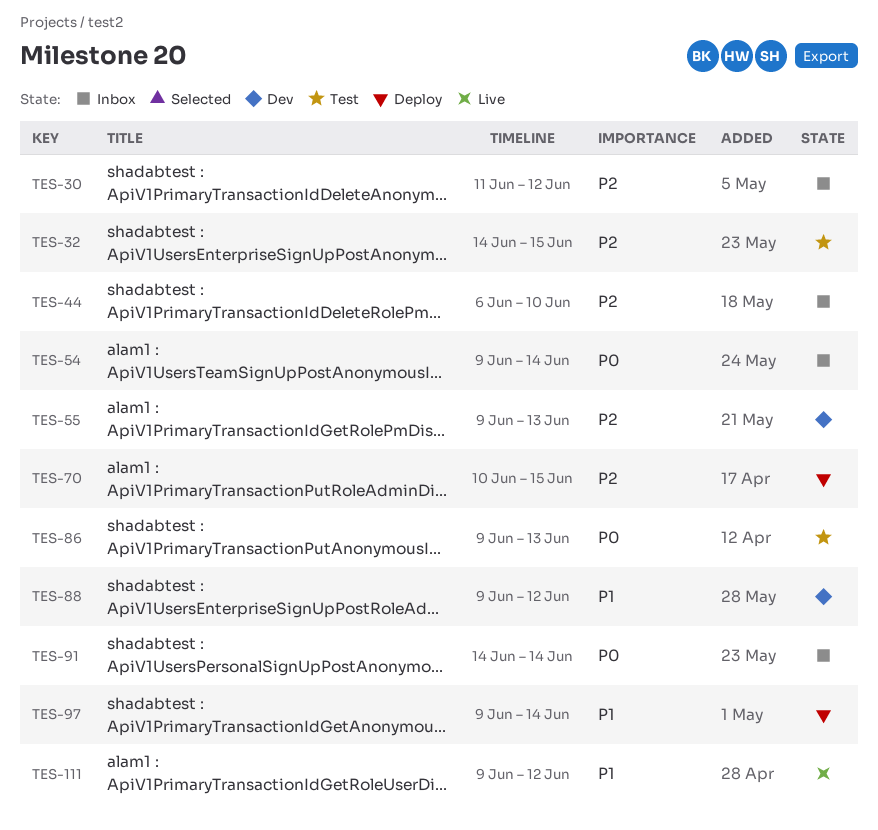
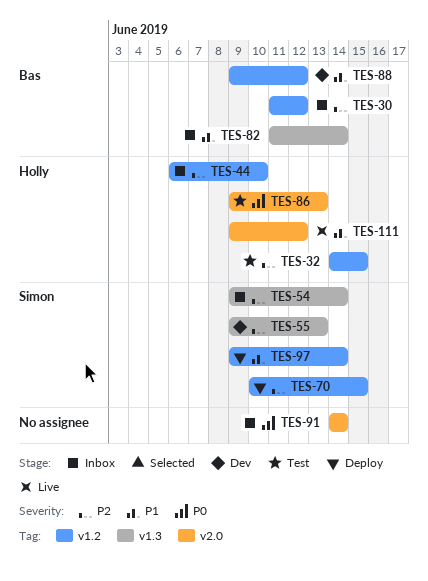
TES-54, priority: P0 -> P2
TES-82: none -> present

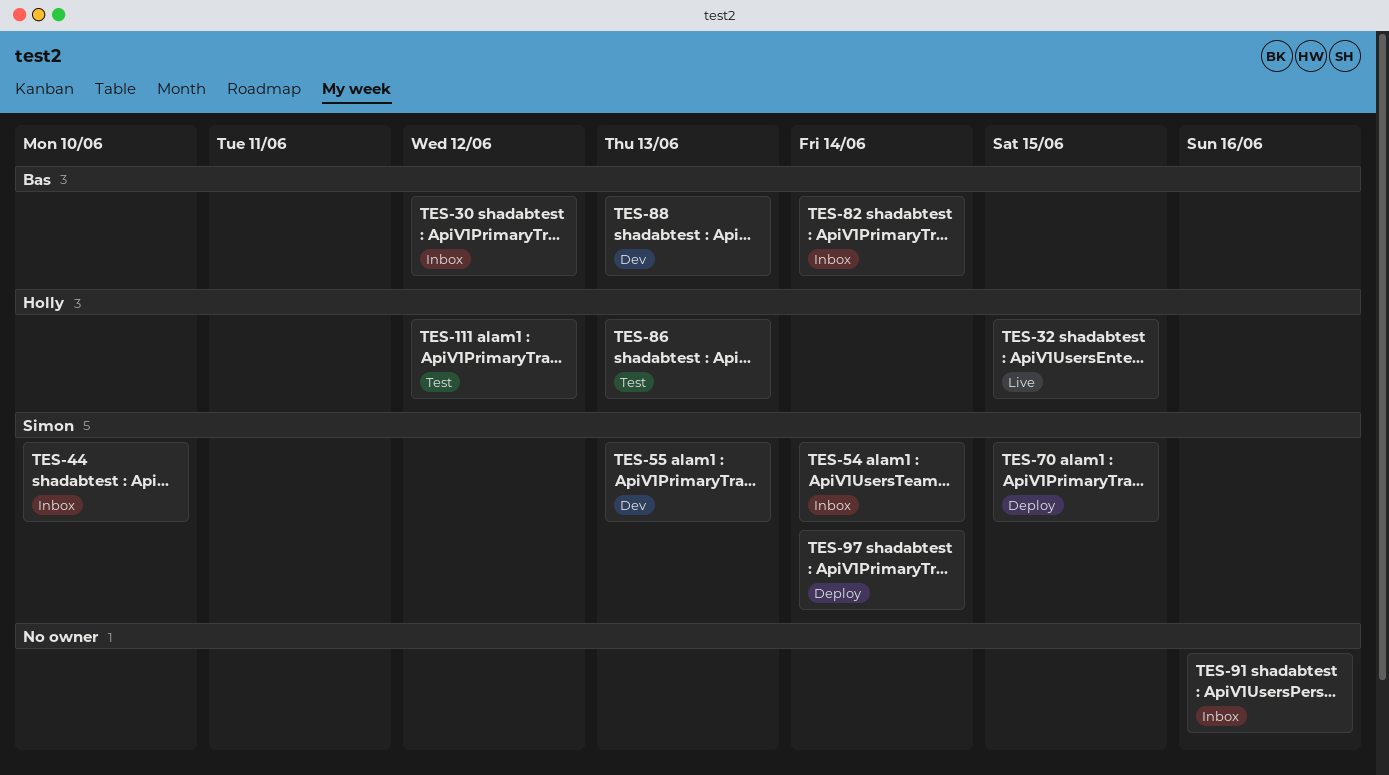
TES-32, status: Test -> Live
TES-44, owner: Holly -> Simon
TES-88, due: Jun 12 -> Jun 13
TES-91, due: Jun 14 -> Jun 16
TES-111, status: Live -> Test

